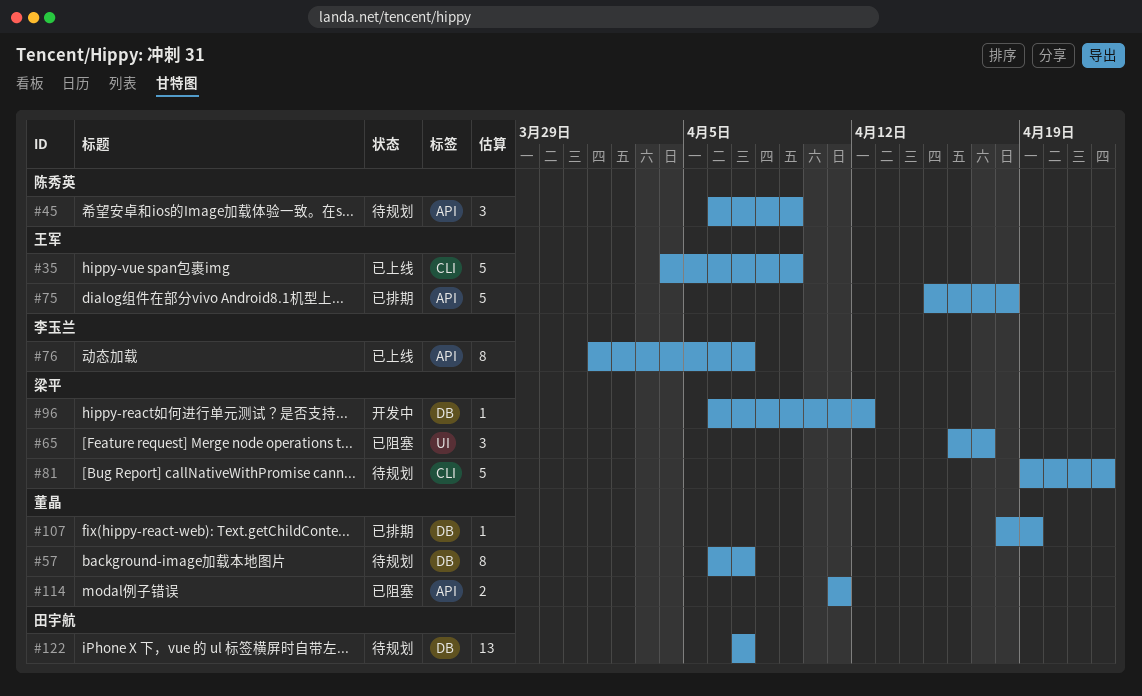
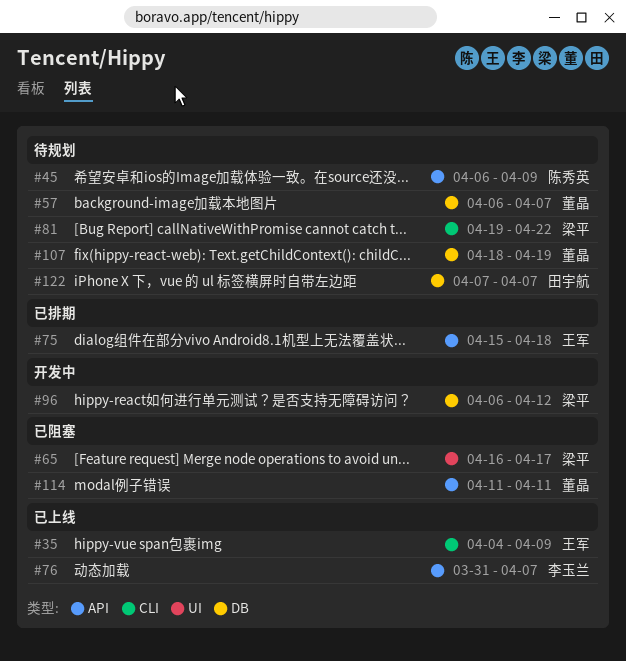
#76, start: Apr 1 -> Mar 31
#107, status: 已排期 -> 待规划

